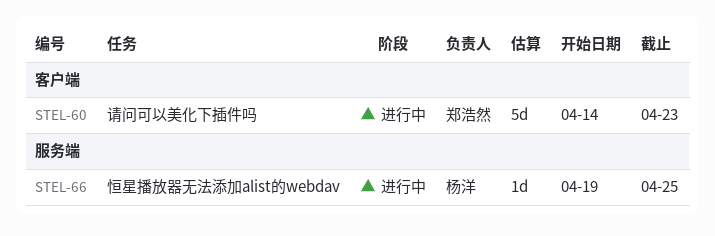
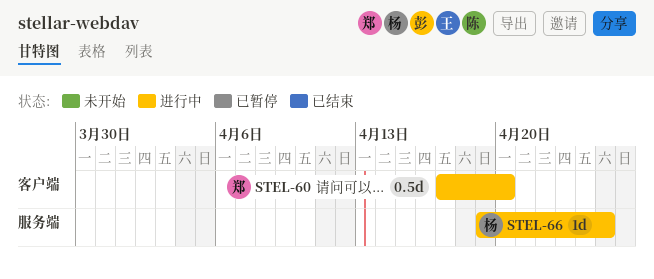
STEL-60, estimate: 5d -> 0.5d
STEL-60, start: Apr 14 -> Apr 17
STEL-60, due: Apr 23 -> Apr 20

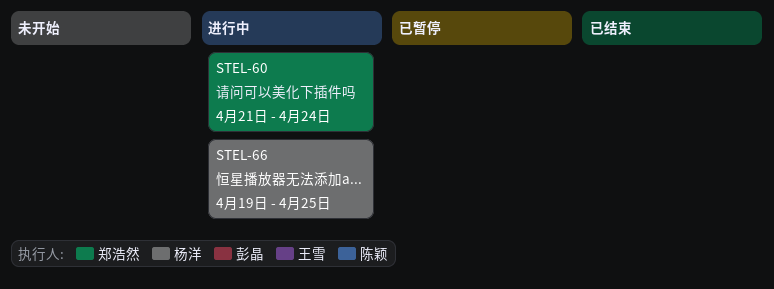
STEL-60, start: Apr 17 -> Apr 21
STEL-60, due: Apr 20 -> Apr 24

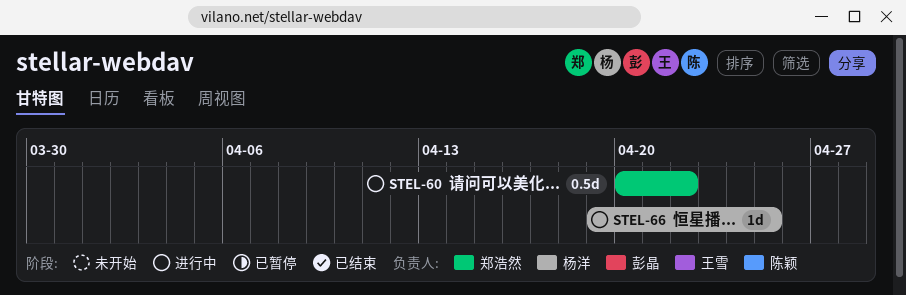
STEL-60, start: Apr 21 -> Apr 20
STEL-60, due: Apr 24 -> Apr 22

